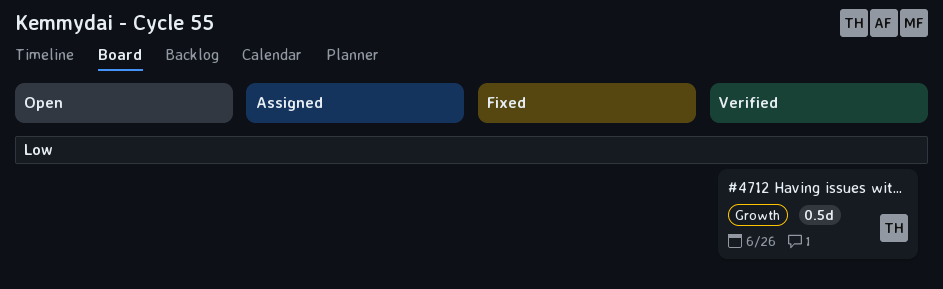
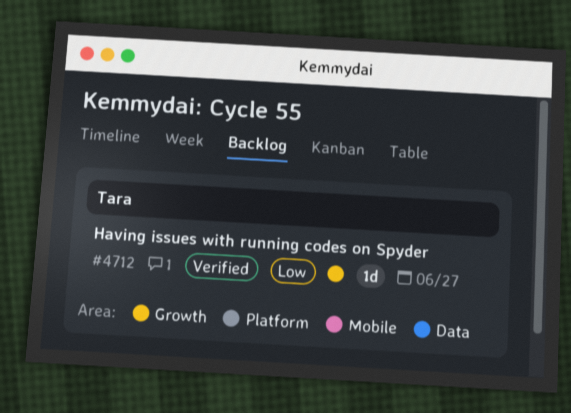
#4712, estimate: 0.5d -> 1d
#4712, due: Jun 26 -> Jun 27

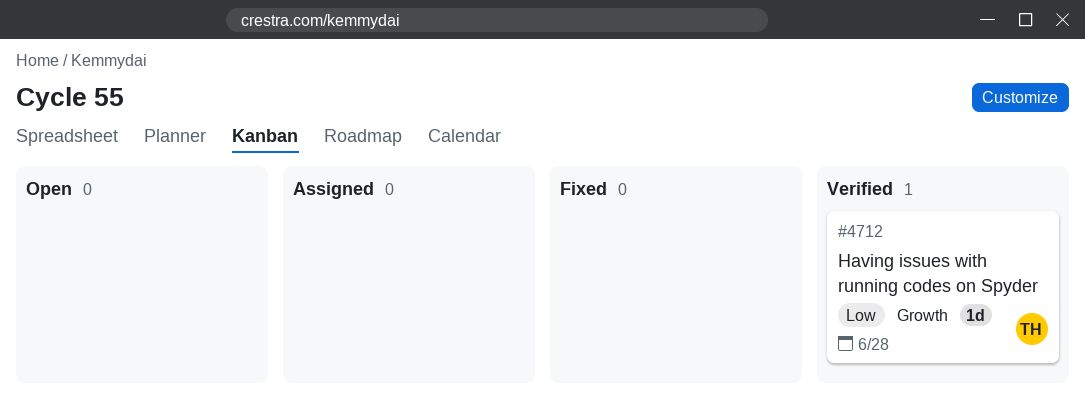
#4712, due: Jun 27 -> Jun 28

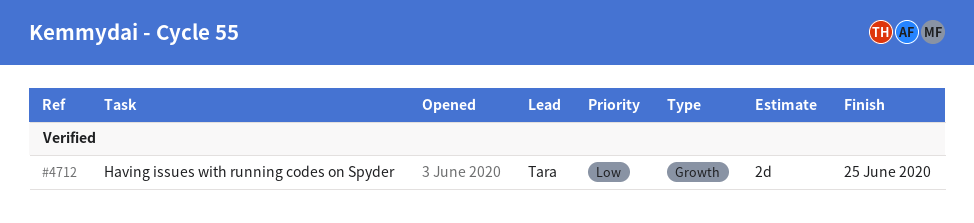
#4712, estimate: 1d -> 2d
#4712, due: Jun 28 -> Jun 25

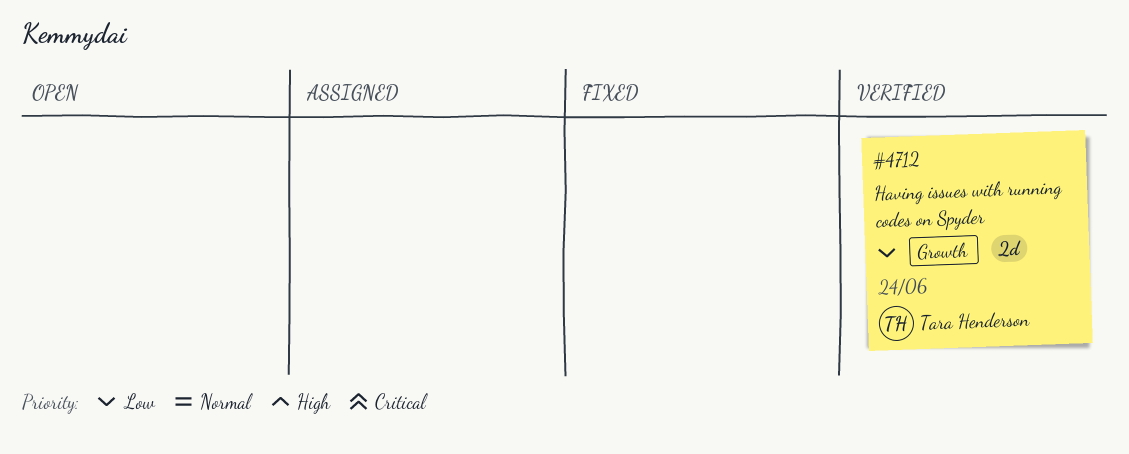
#4712, due: Jun 25 -> Jun 24

